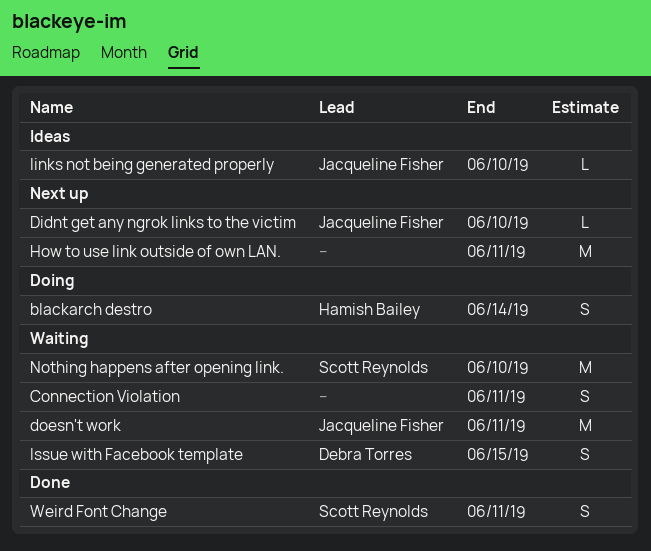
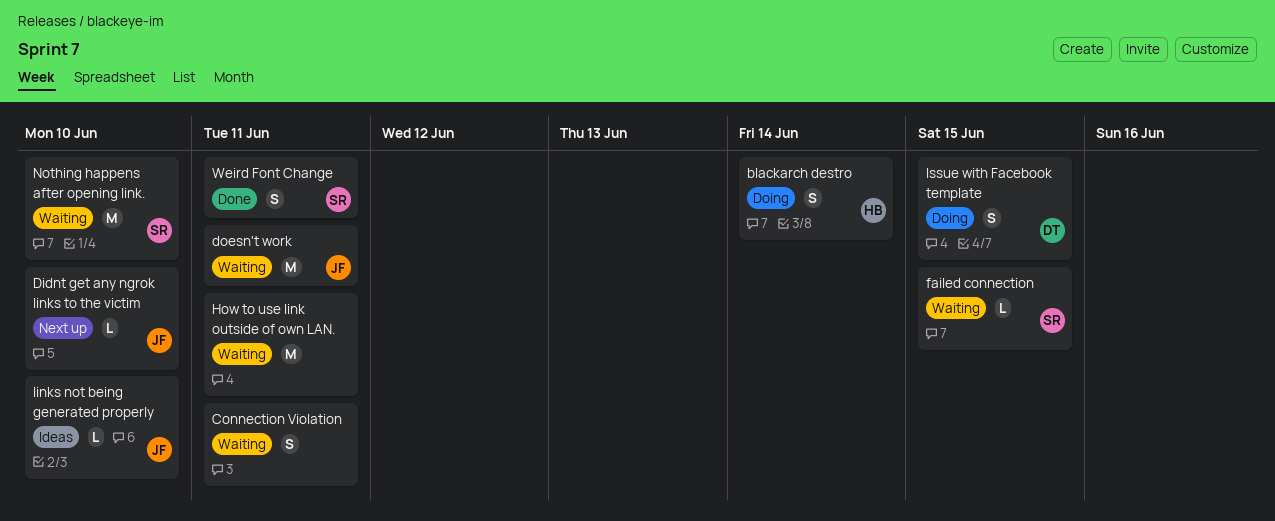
failed connection: none -> present
How to use link outside of own LAN., status: Next up -> Waiting
Issue with Facebook template, status: Waiting -> Doing

